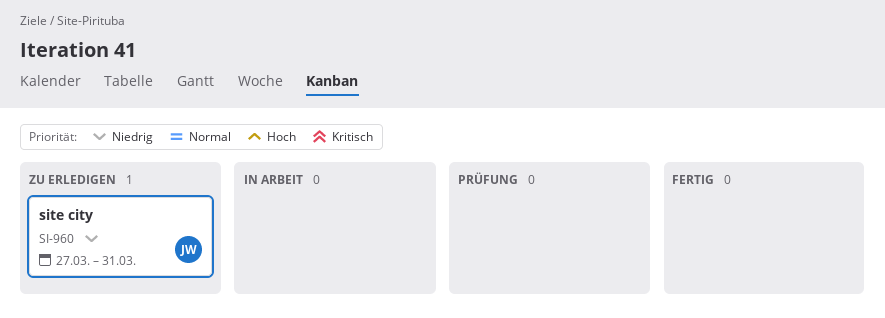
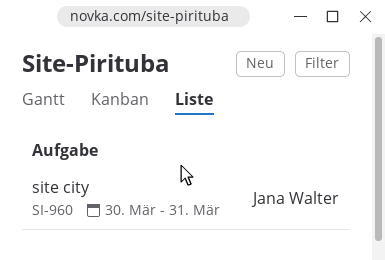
SI-960, start: Mar 27 -> Mar 30

